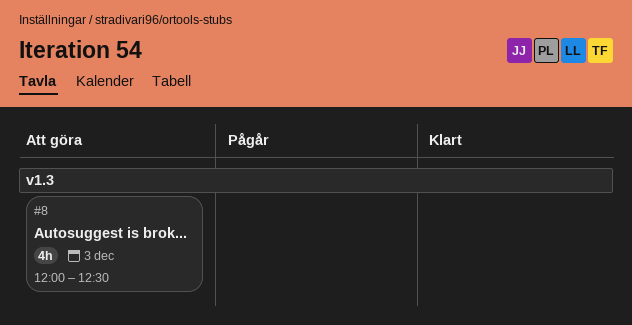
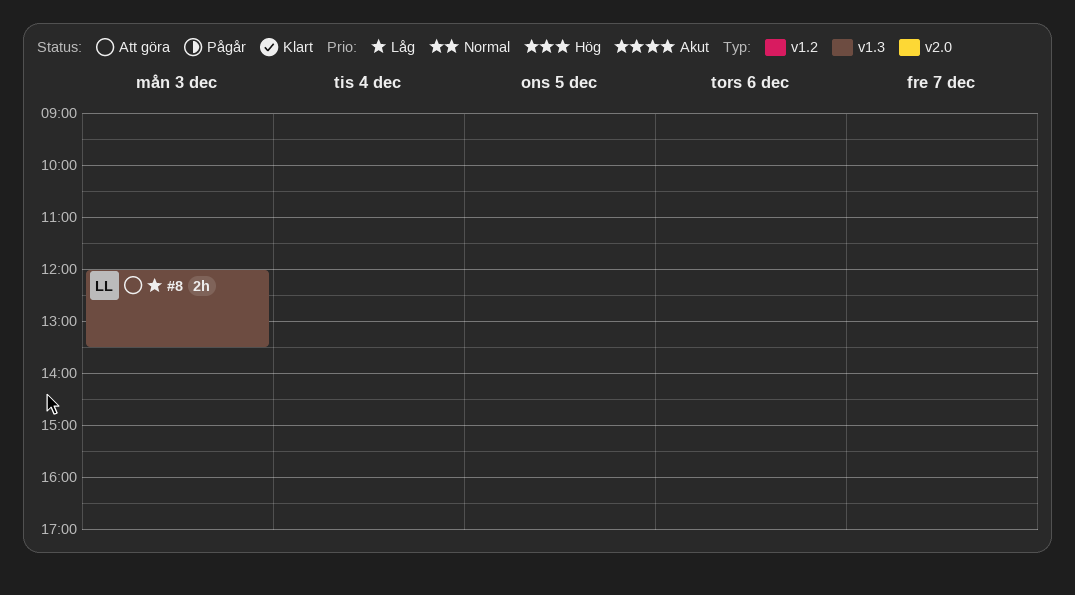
#8, estimate: 4h -> 2h
#8, ends: 12:30 -> 13:30

